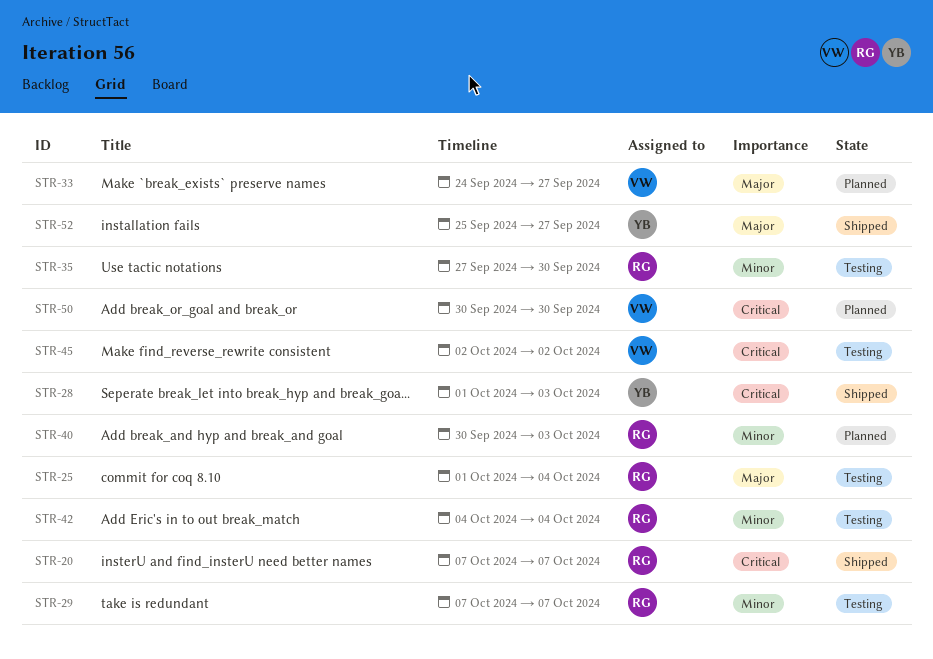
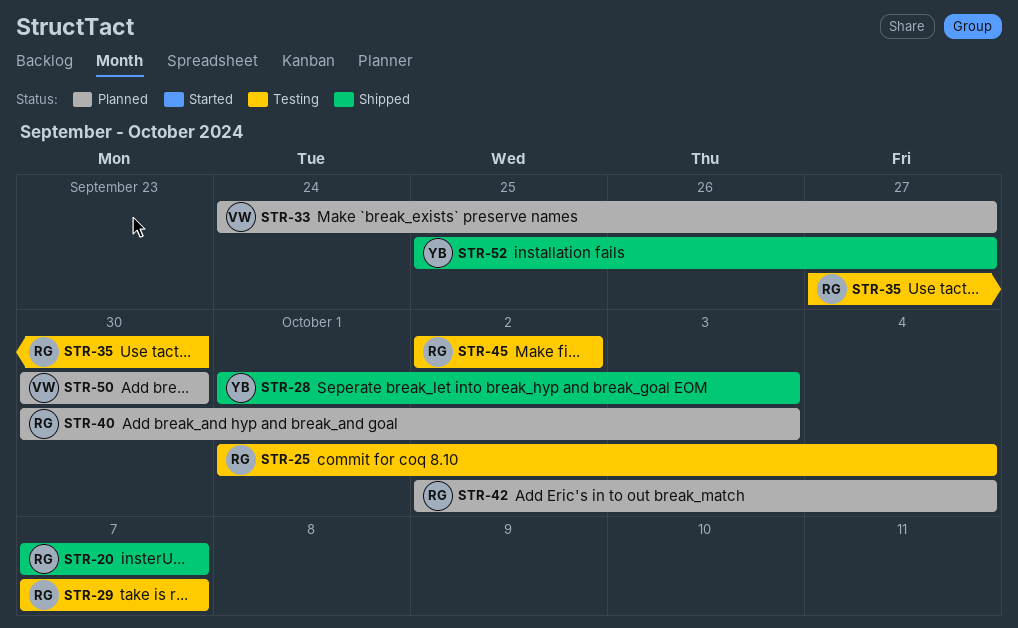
STR-42, status: Testing -> Planned
STR-42, start: Oct 4 -> Oct 2
STR-45, owner: VW -> RG

